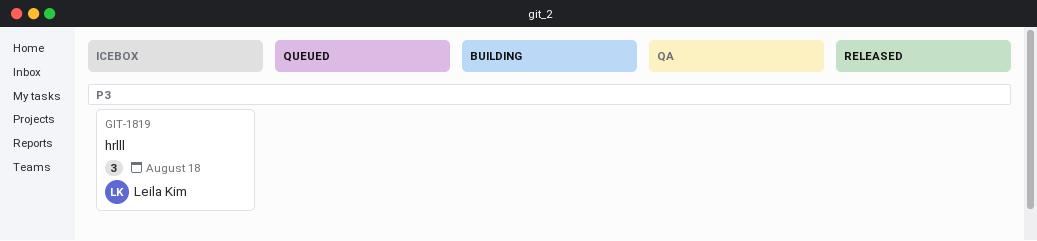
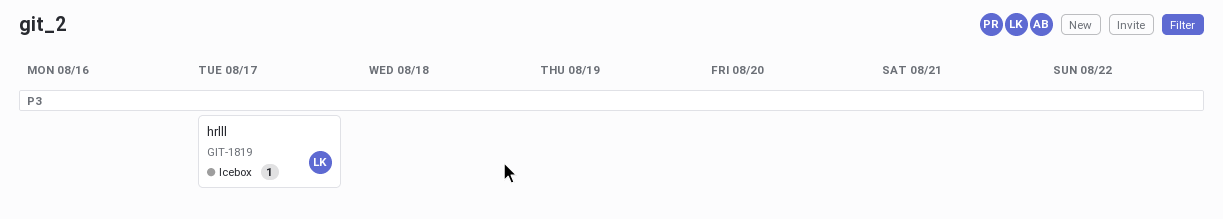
GIT-1819, estimate: 3 -> 1
GIT-1819, due: Aug 18 -> Aug 17

